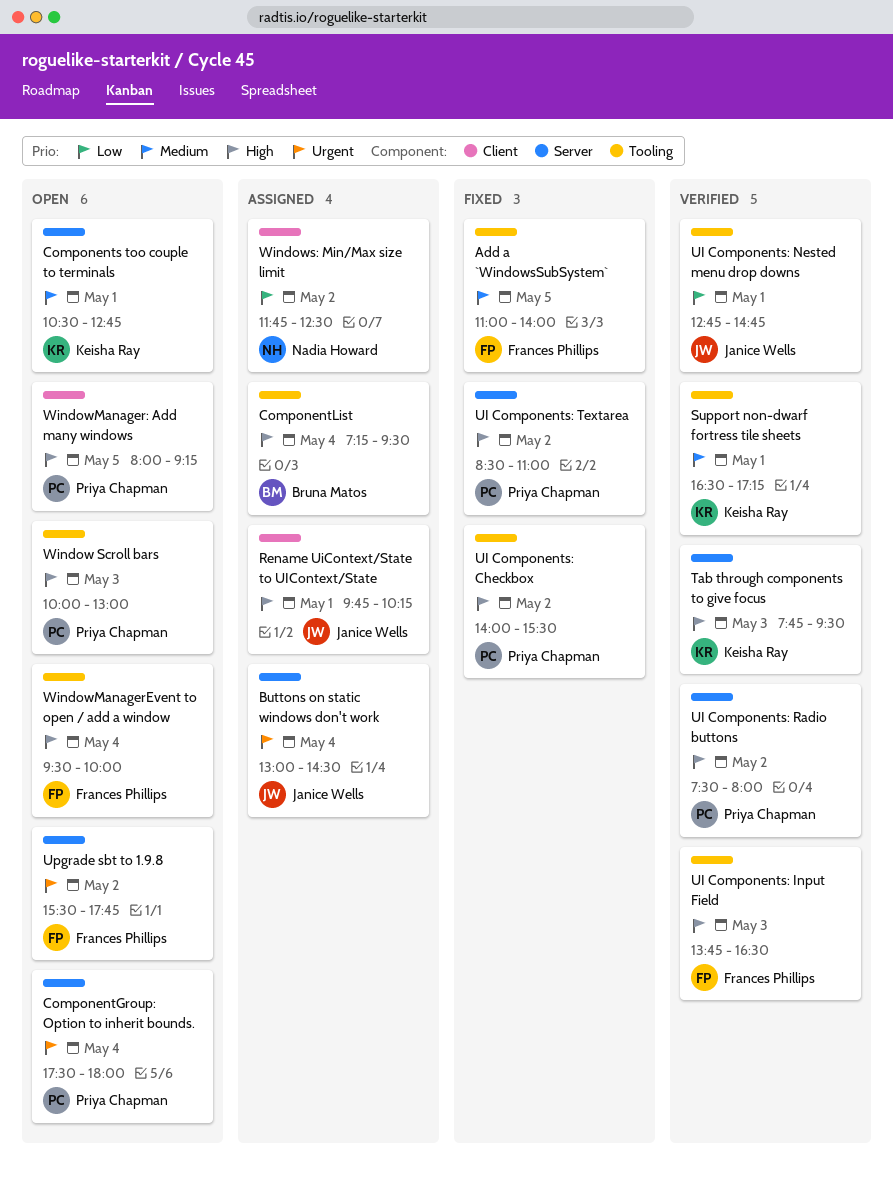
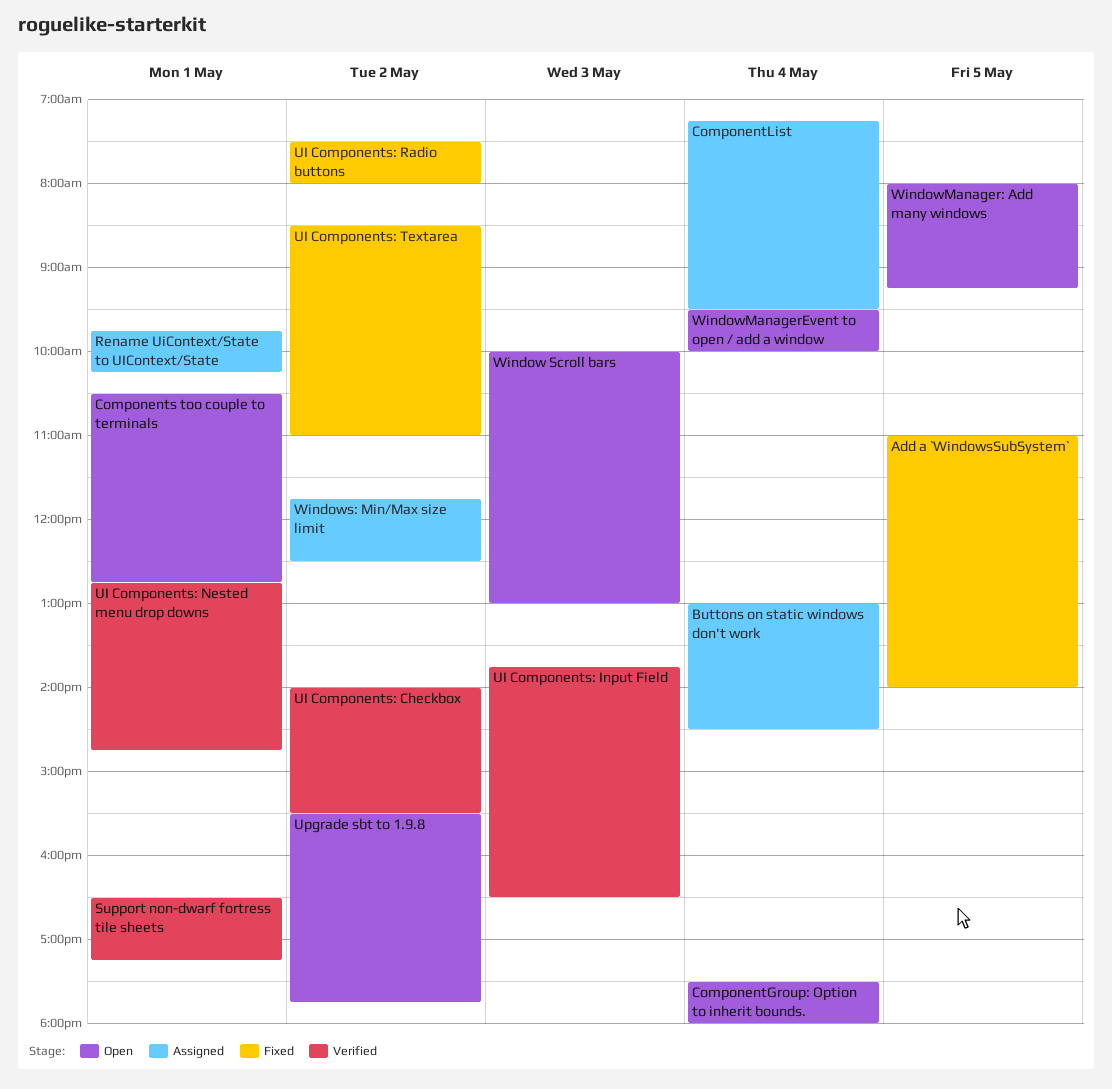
Tab through components to give focus: present -> none
UI Components: Checkbox, status: Fixed -> Verified
UI Components: Radio buttons, status: Verified -> Fixed

